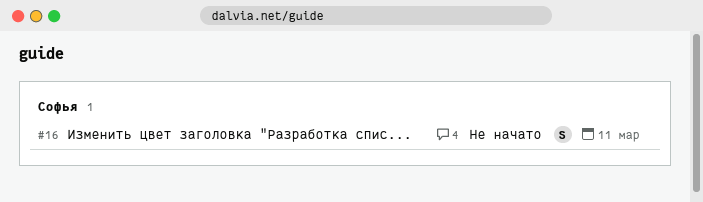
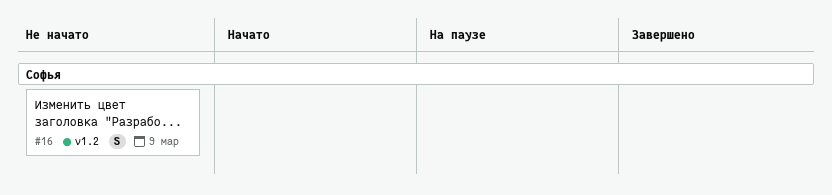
#16, due: Mar 11 -> Mar 9

